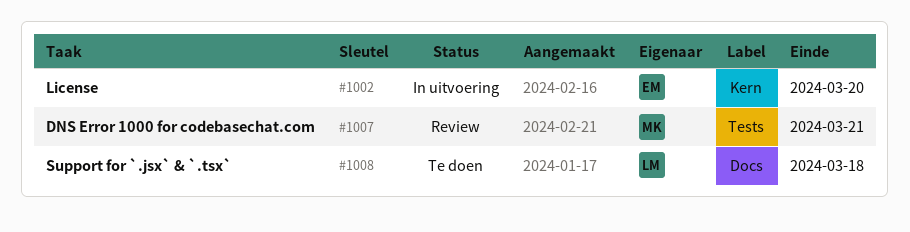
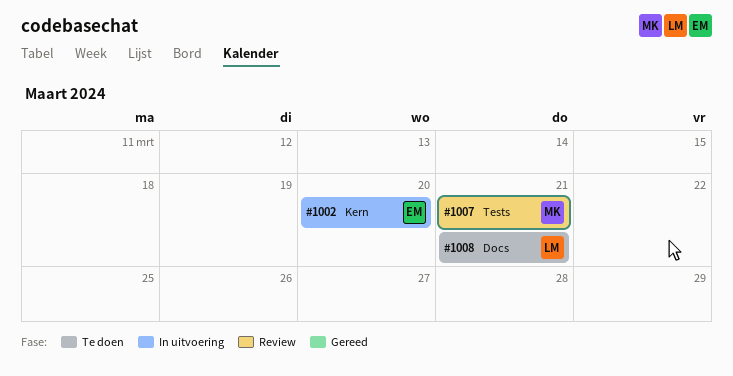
#1008, due: Mar 18 -> Mar 21

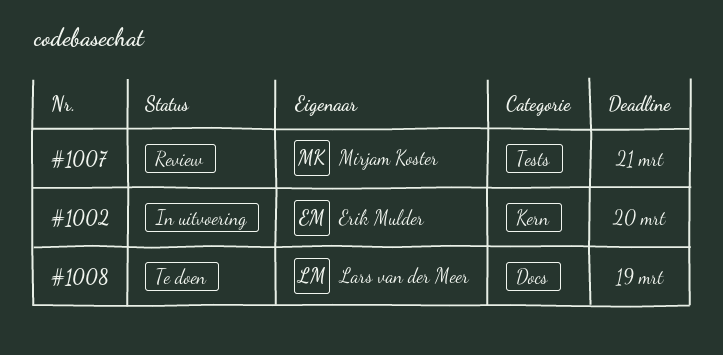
#1008, due: Mar 21 -> Mar 19

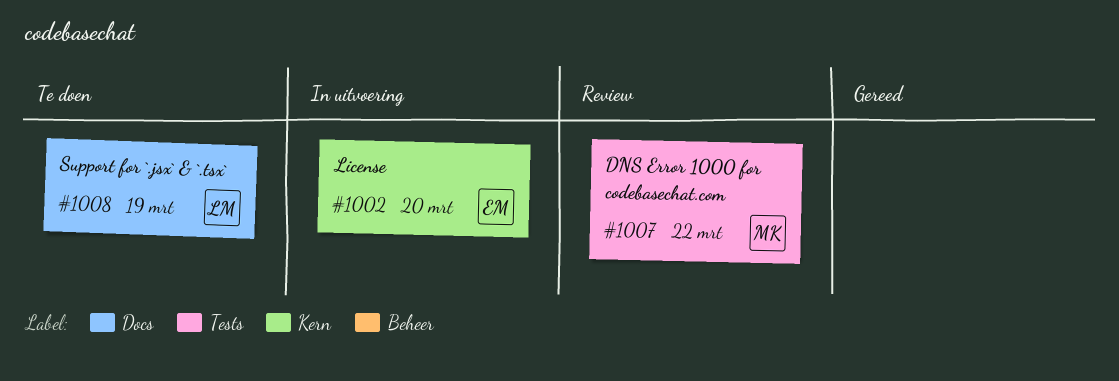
#1007, due: Mar 21 -> Mar 22

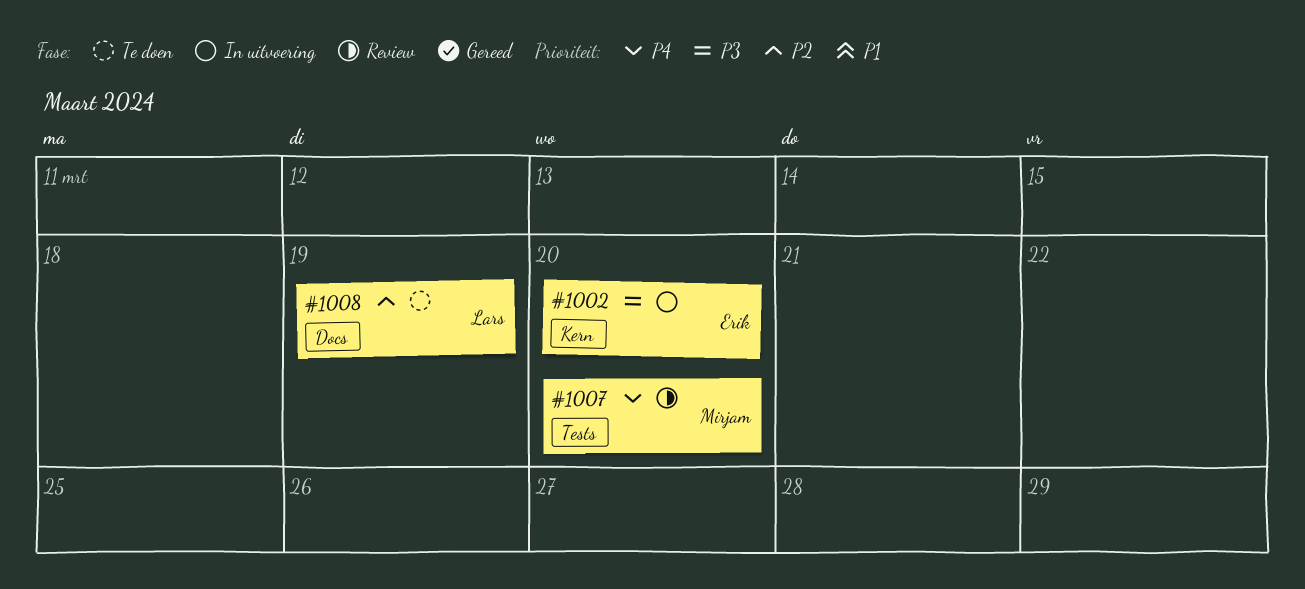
#1007, due: Mar 22 -> Mar 20

